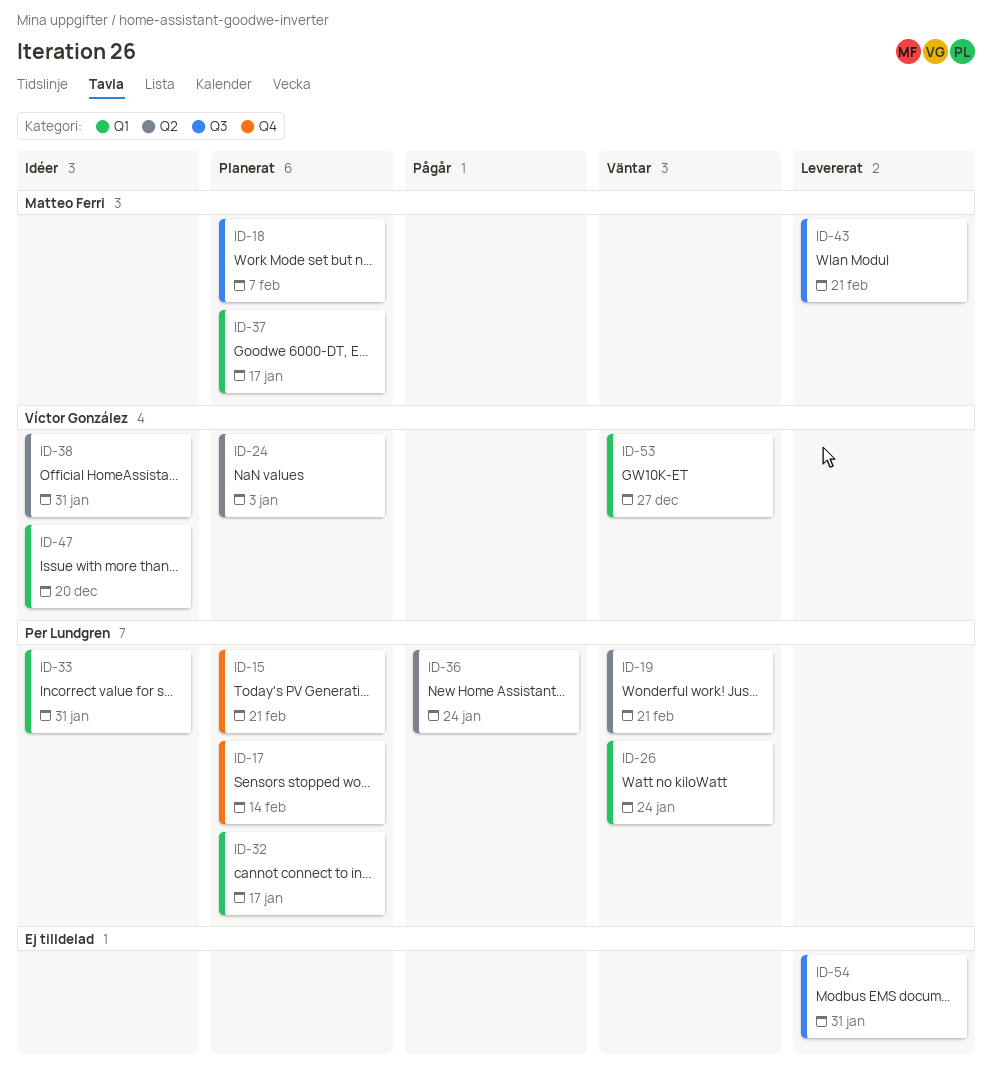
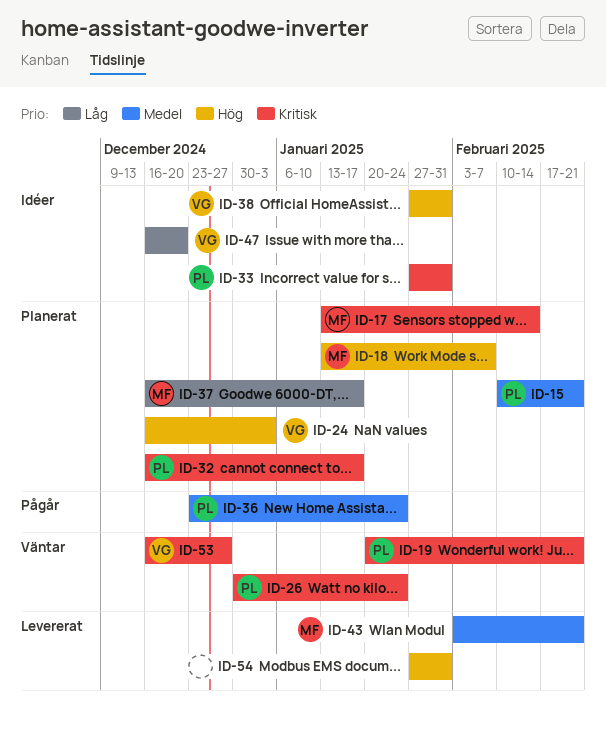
ID-17, owner: Per Lundgren -> Matteo Ferri

